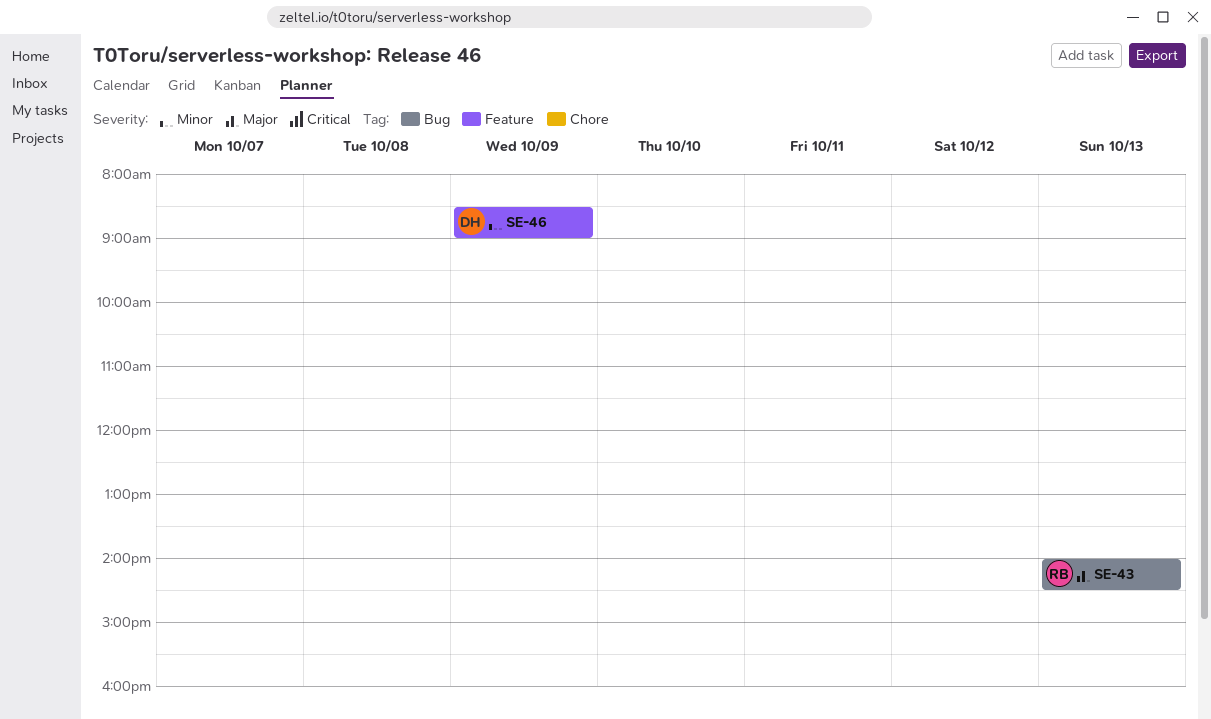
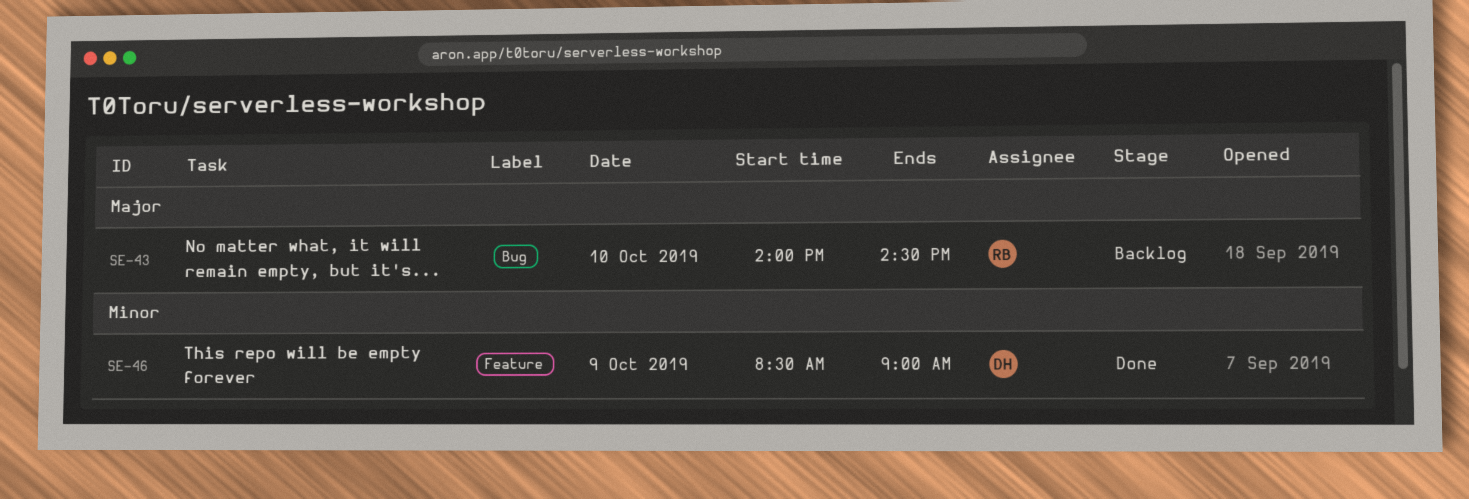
SE-43, day: Oct 13 -> Oct 10

